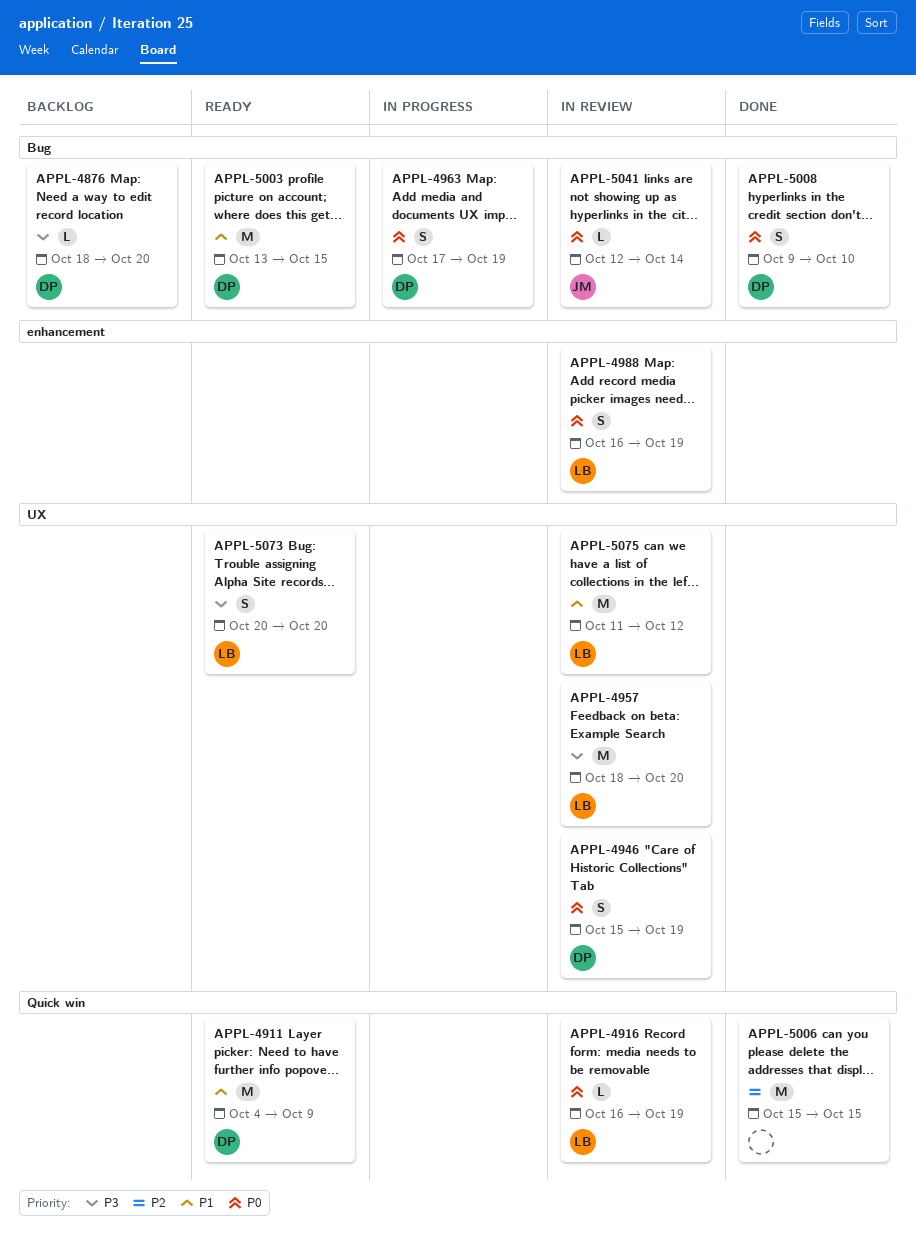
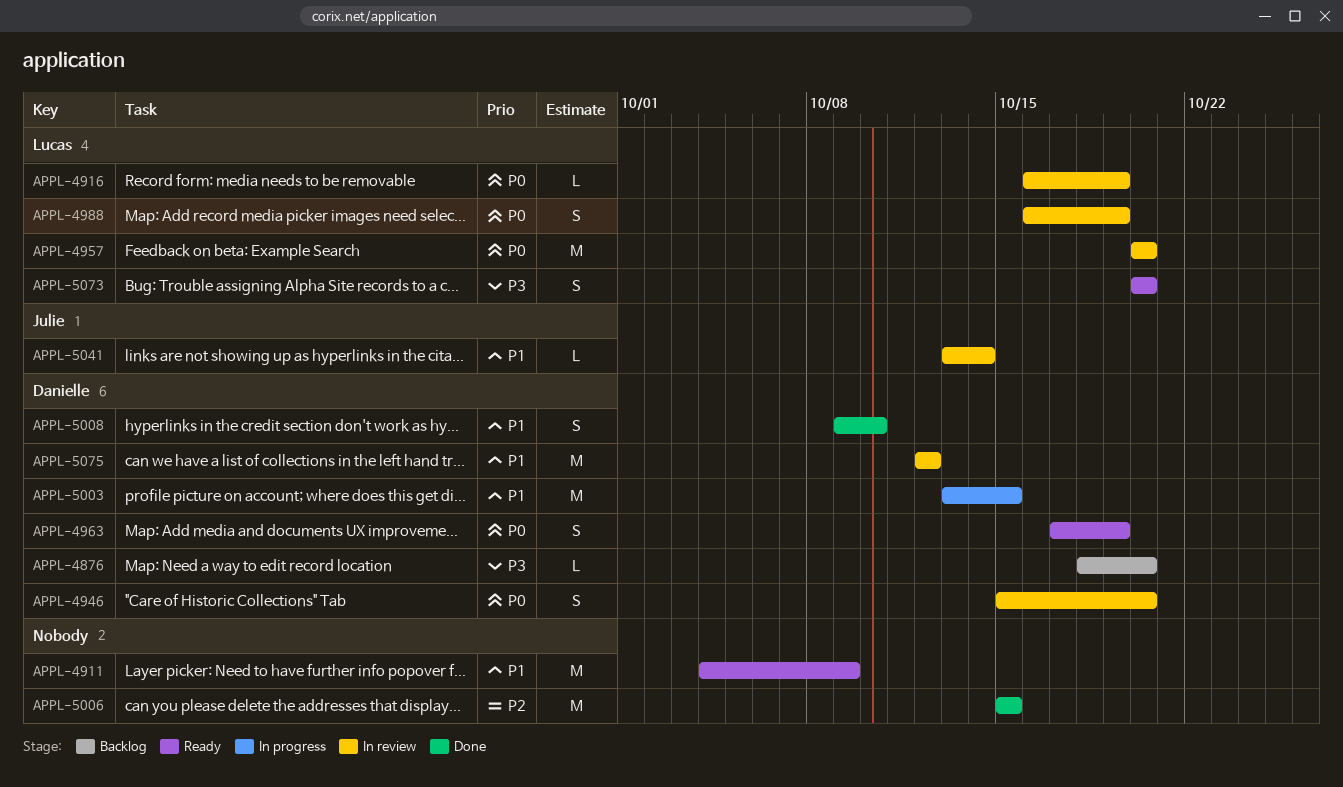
APPL-4911, owner: Danielle -> none
APPL-4946, due: Oct 19 -> Oct 20
APPL-4957, priority: P3 -> P0
APPL-4957, start: Oct 18 -> Oct 20
APPL-4963, status: In progress -> Ready
APPL-5003, status: Ready -> In progress
APPL-5008, priority: P0 -> P1
APPL-5041, priority: P0 -> P1
APPL-5041, start: Oct 12 -> Oct 13
APPL-5075, owner: Lucas -> Danielle
APPL-5075, start: Oct 11 -> Oct 12

